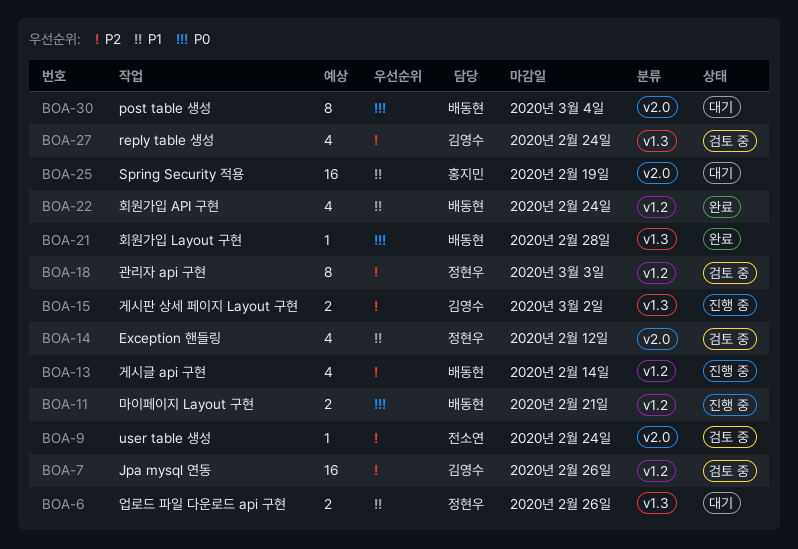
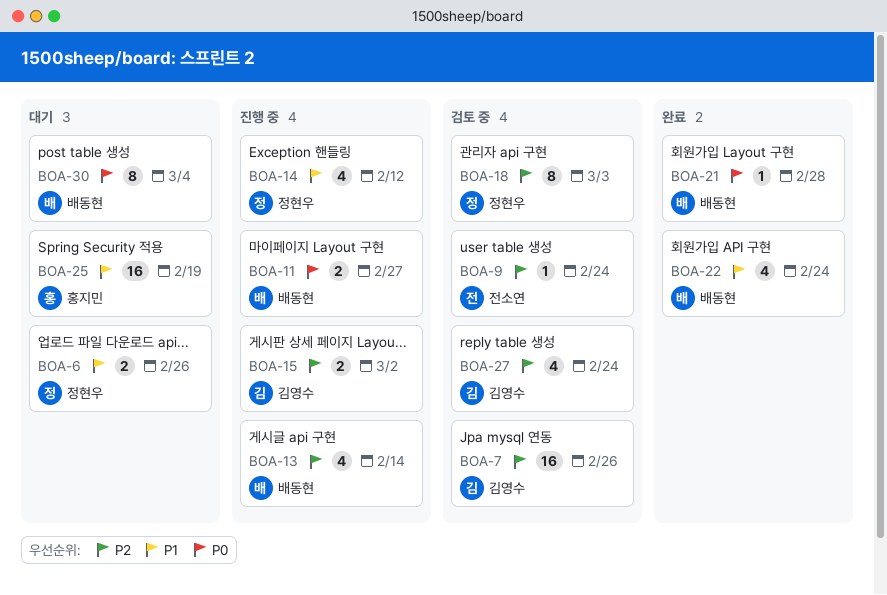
BOA-11, due: Feb 21 -> Feb 27
BOA-14, status: 검토 중 -> 진행 중

